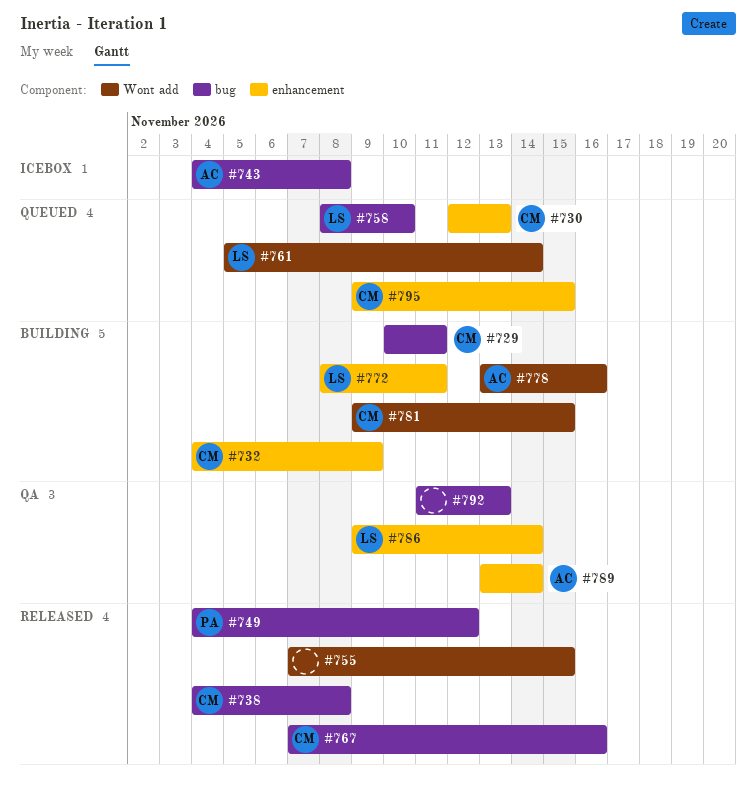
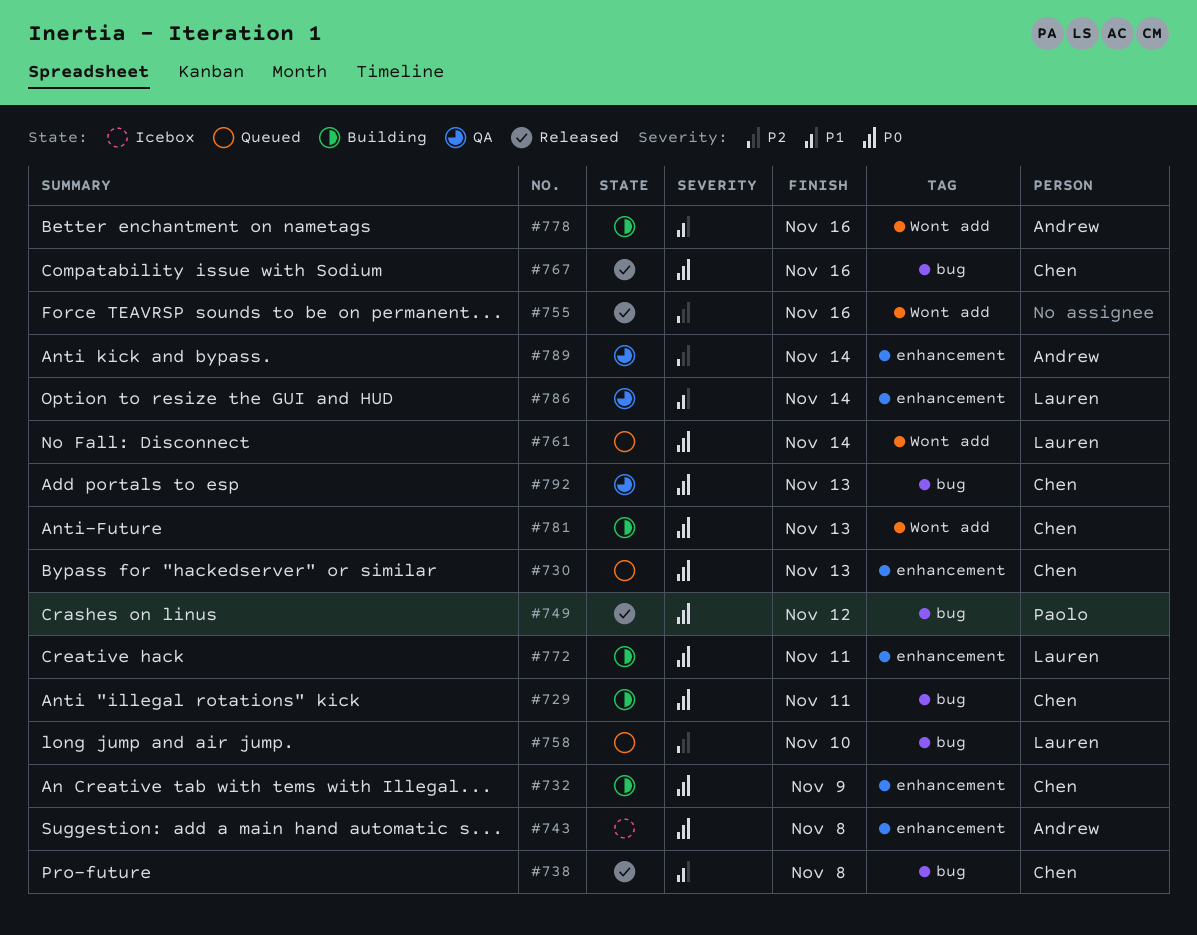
#743, label: bug -> enhancement
#755, due: Nov 15 -> Nov 16
#781, due: Nov 15 -> Nov 13
#792, owner: none -> Chen
#795: present -> none

